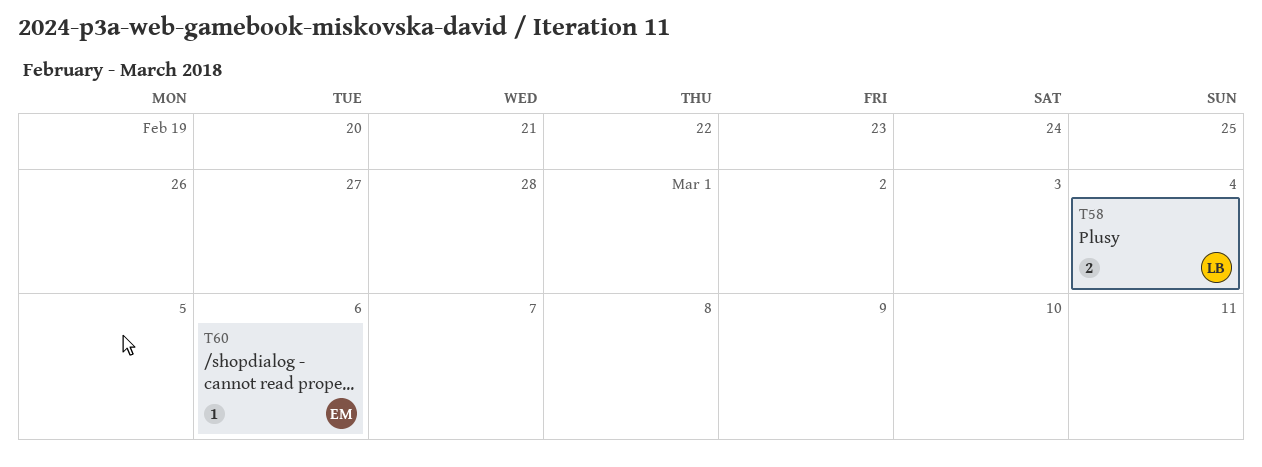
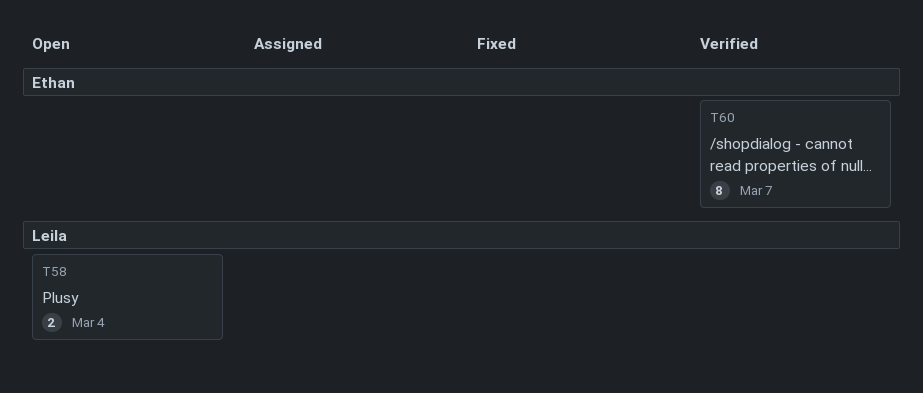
T60, estimate: 1 -> 8
T60, due: Mar 6 -> Mar 7

